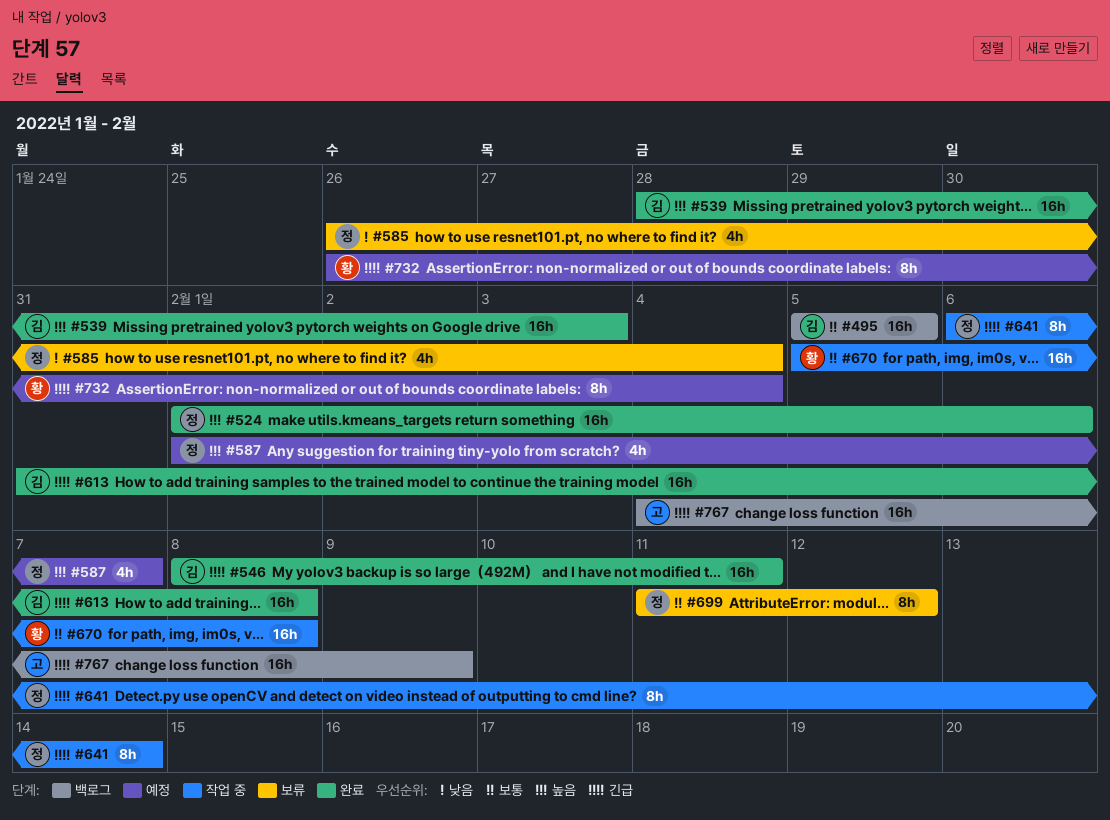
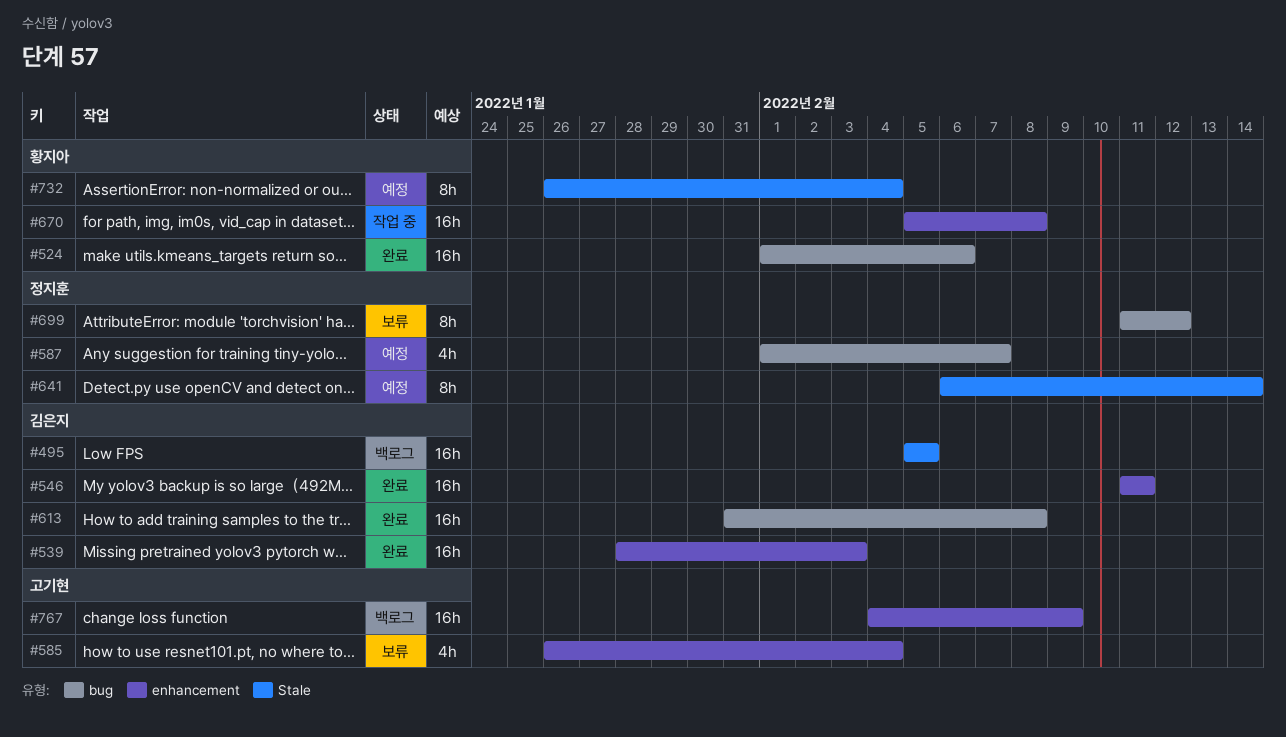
#524, owner: 정지훈 -> 황지아
#546, start: Feb 8 -> Feb 11
#585, owner: 정지훈 -> 고기현
#641, status: 작업 중 -> 예정

